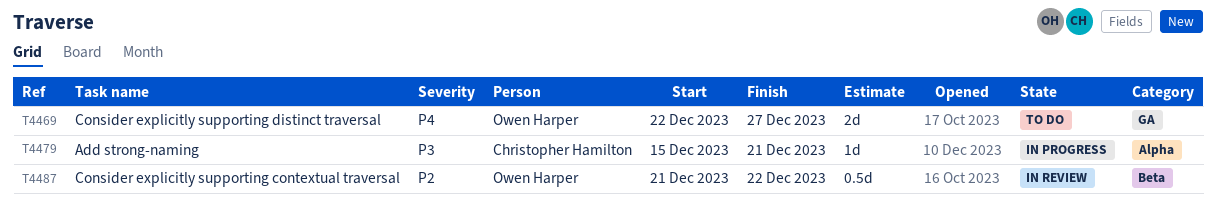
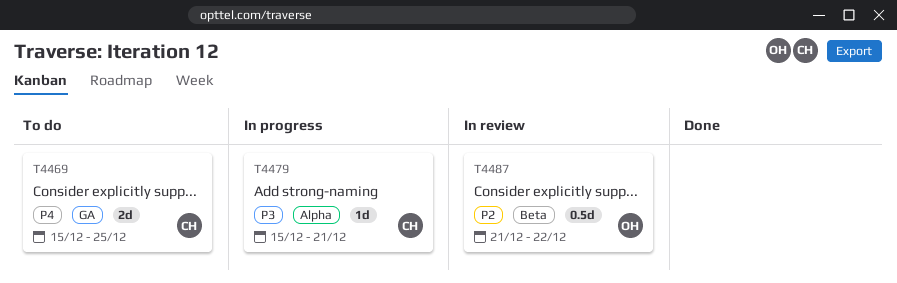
T4469, owner: Owen Harper -> Christopher Hamilton
T4469, start: Dec 22 -> Dec 15
T4469, due: Dec 27 -> Dec 25

